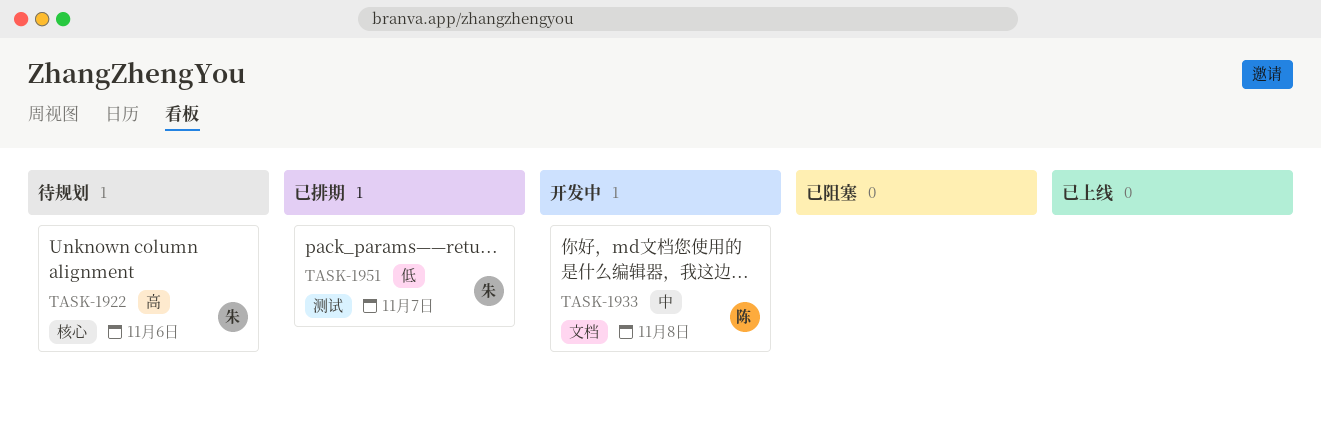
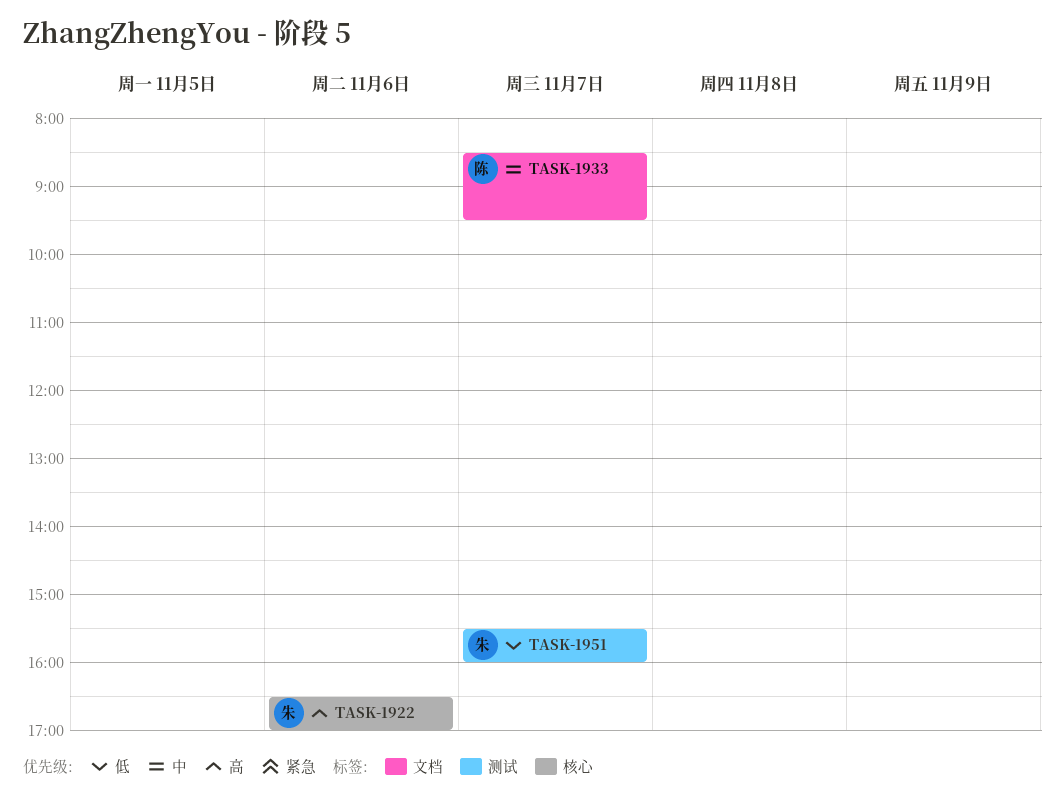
TASK-1933, day: Nov 8 -> Nov 7

